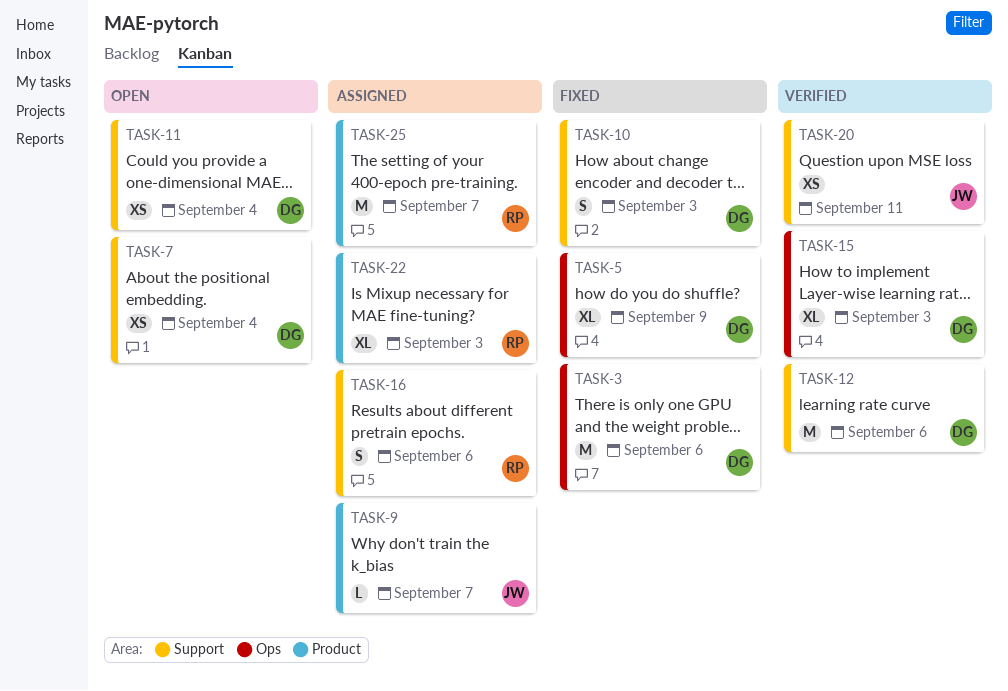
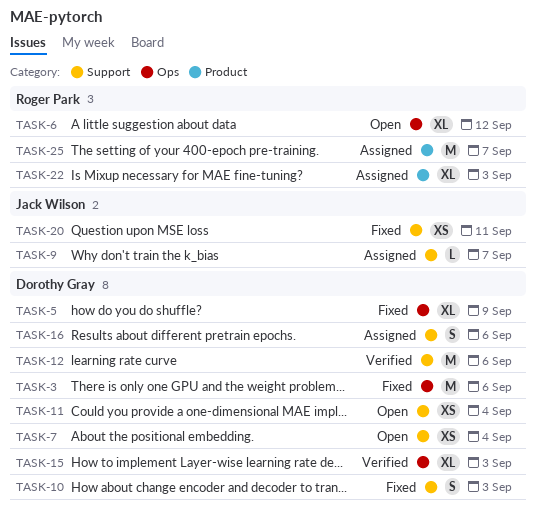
TASK-6: none -> present
TASK-9, label: Product -> Support
TASK-16, owner: Roger Park -> Dorothy Gray
TASK-20, status: Verified -> Fixed

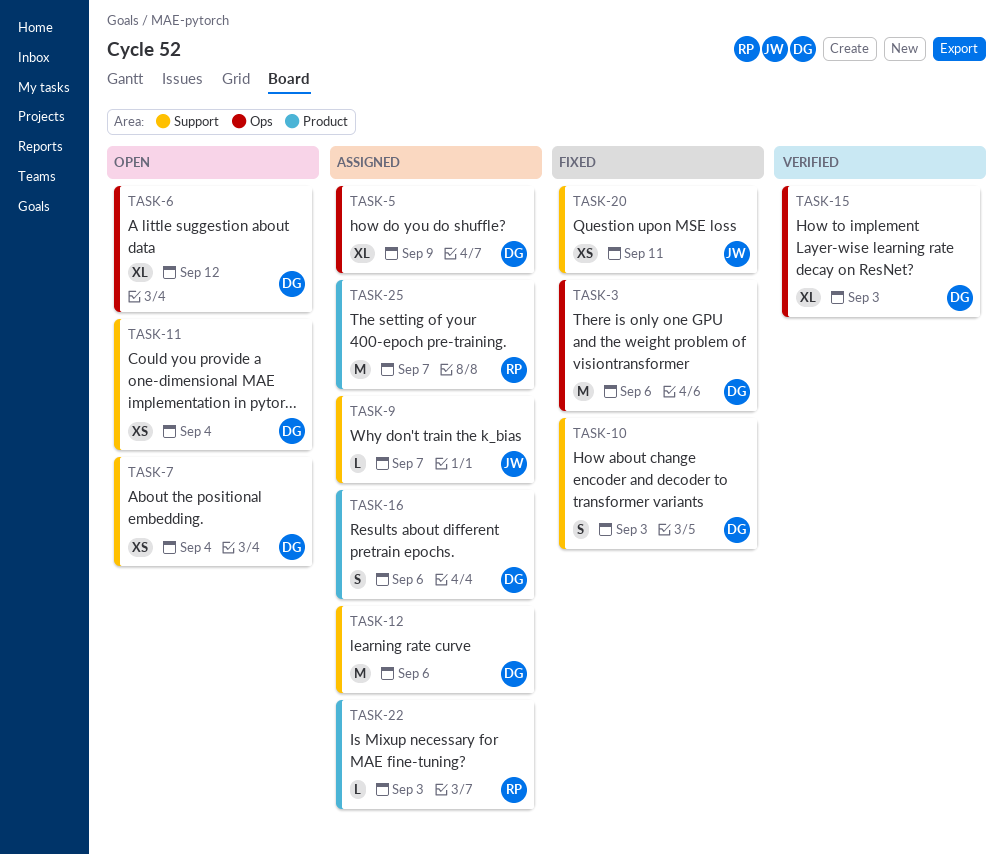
TASK-5, status: Fixed -> Assigned
TASK-6, owner: Roger Park -> Dorothy Gray
TASK-12, status: Verified -> Assigned
TASK-16, label: Support -> Product
TASK-22, estimate: XL -> L

